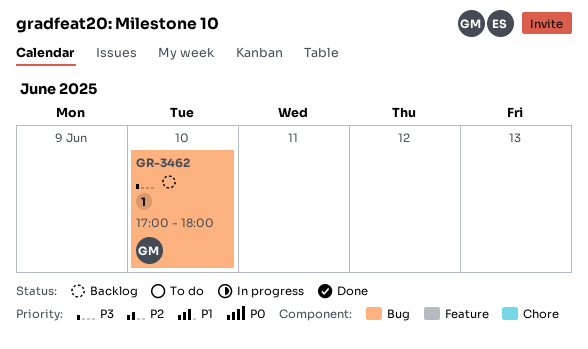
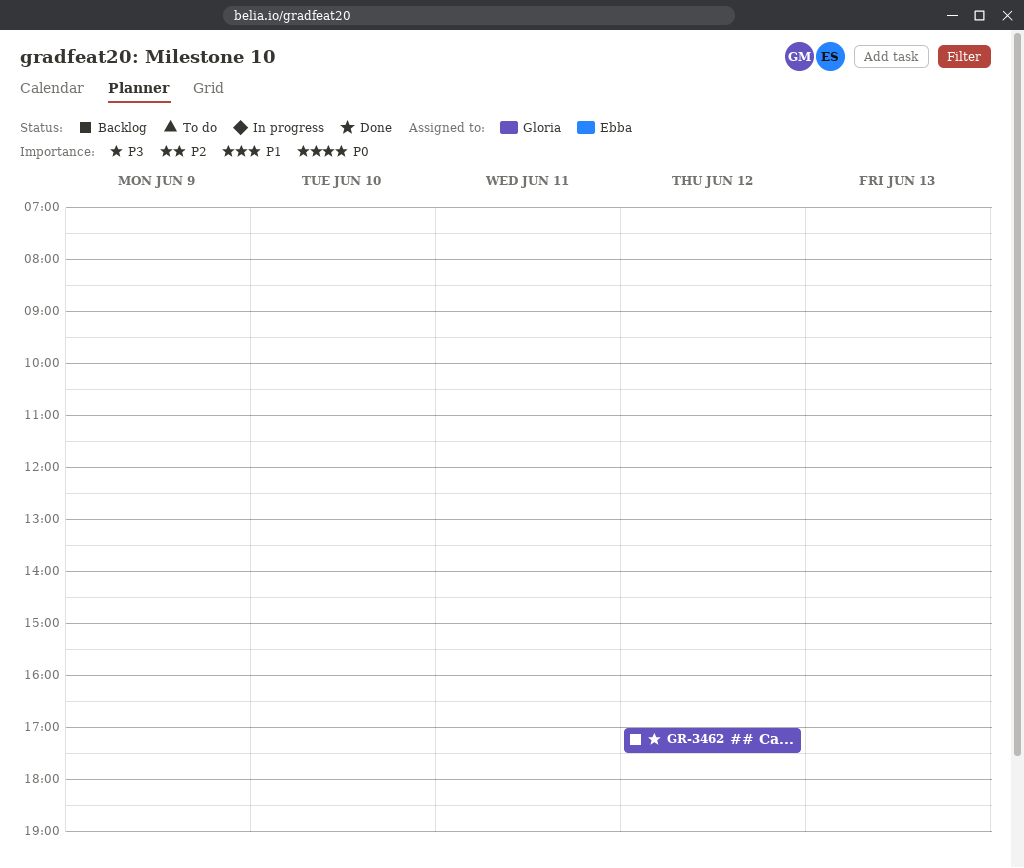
GR-3462, day: Jun 10 -> Jun 12
GR-3462, ends: 18:00 -> 17:30

